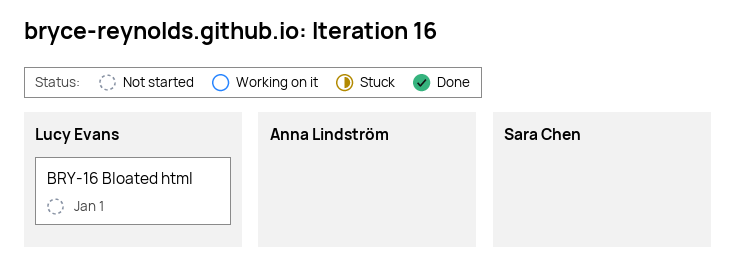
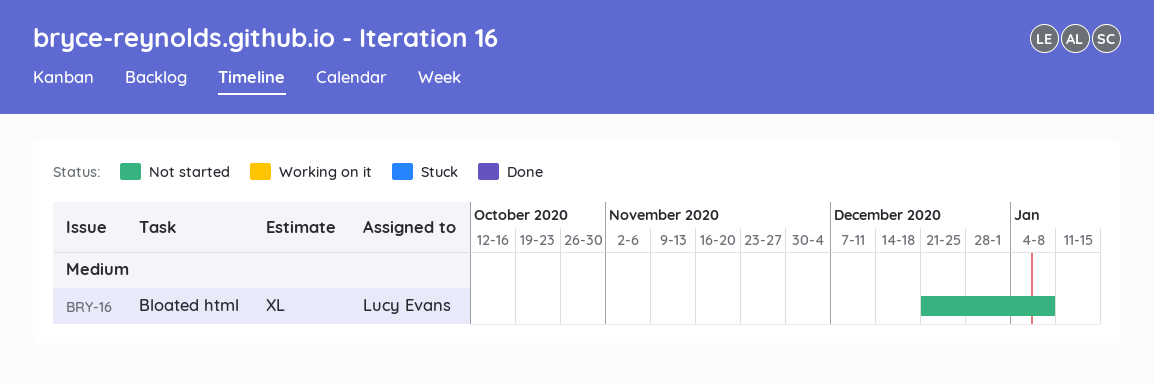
BRY-16, due: Jan 1 -> Jan 8

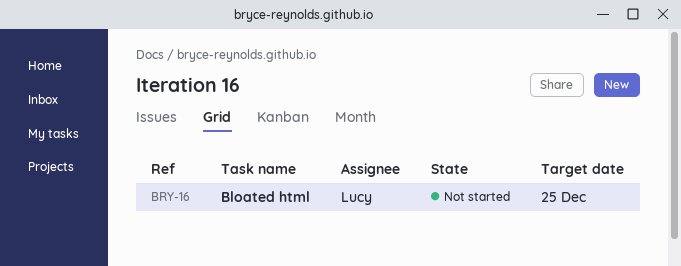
BRY-16, due: Jan 8 -> Dec 25

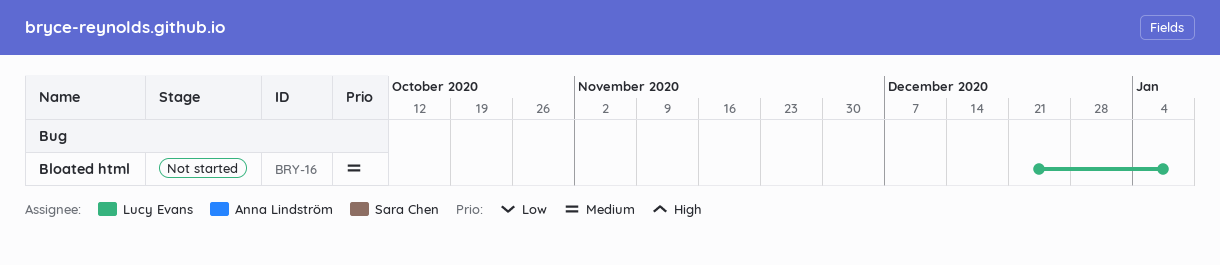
BRY-16, due: Dec 25 -> Jan 8

